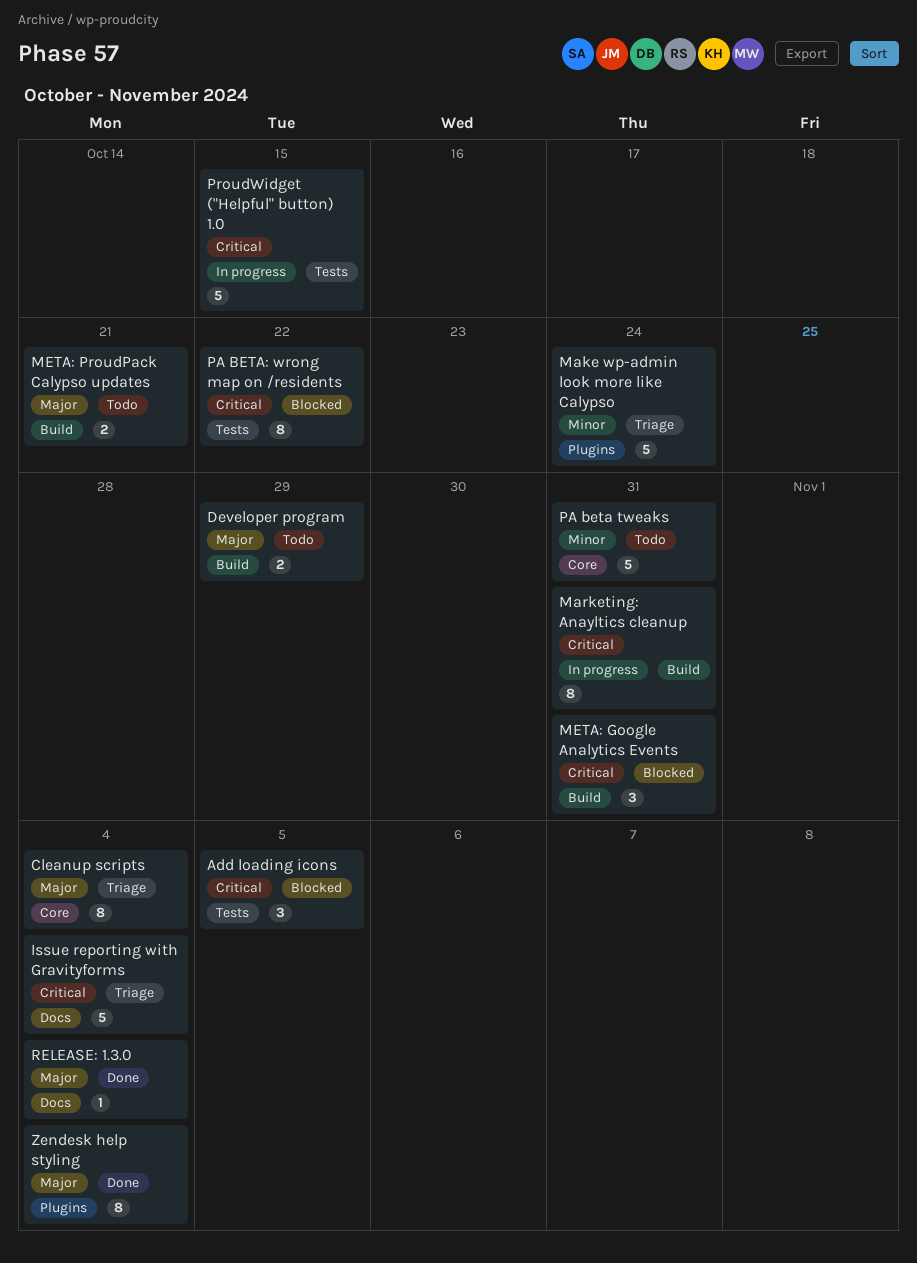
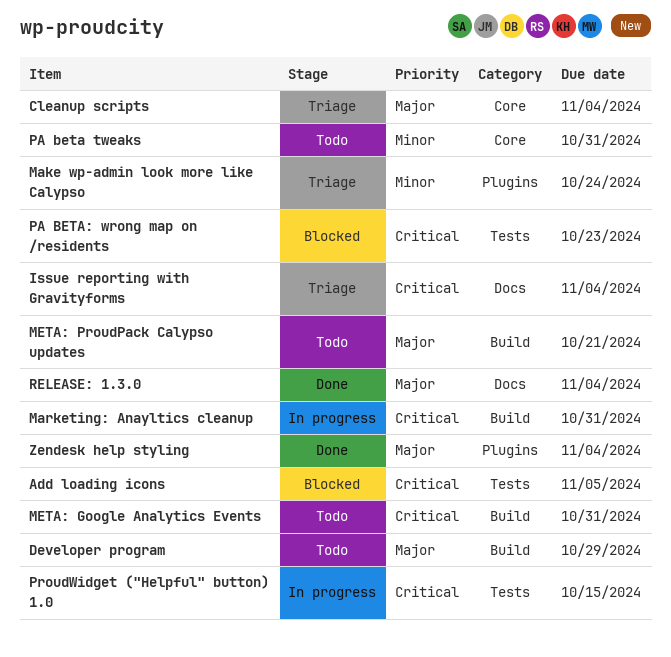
META: Google Analytics Events, status: Blocked -> Todo
PA BETA: wrong map on /residents, due: Oct 22 -> Oct 23

